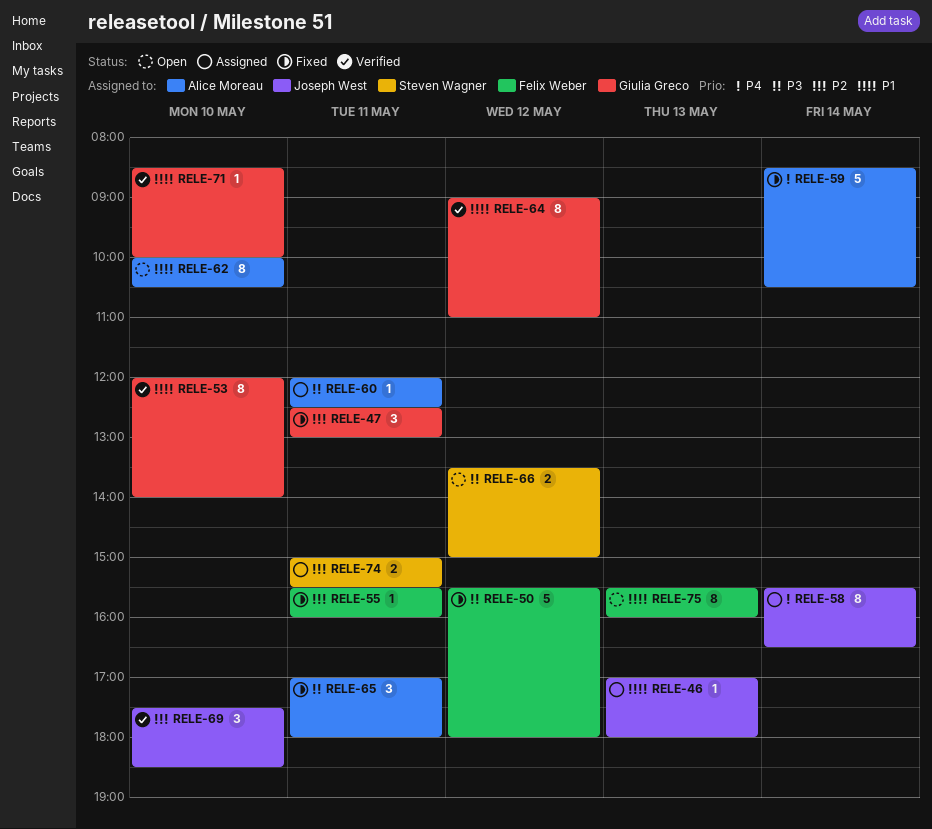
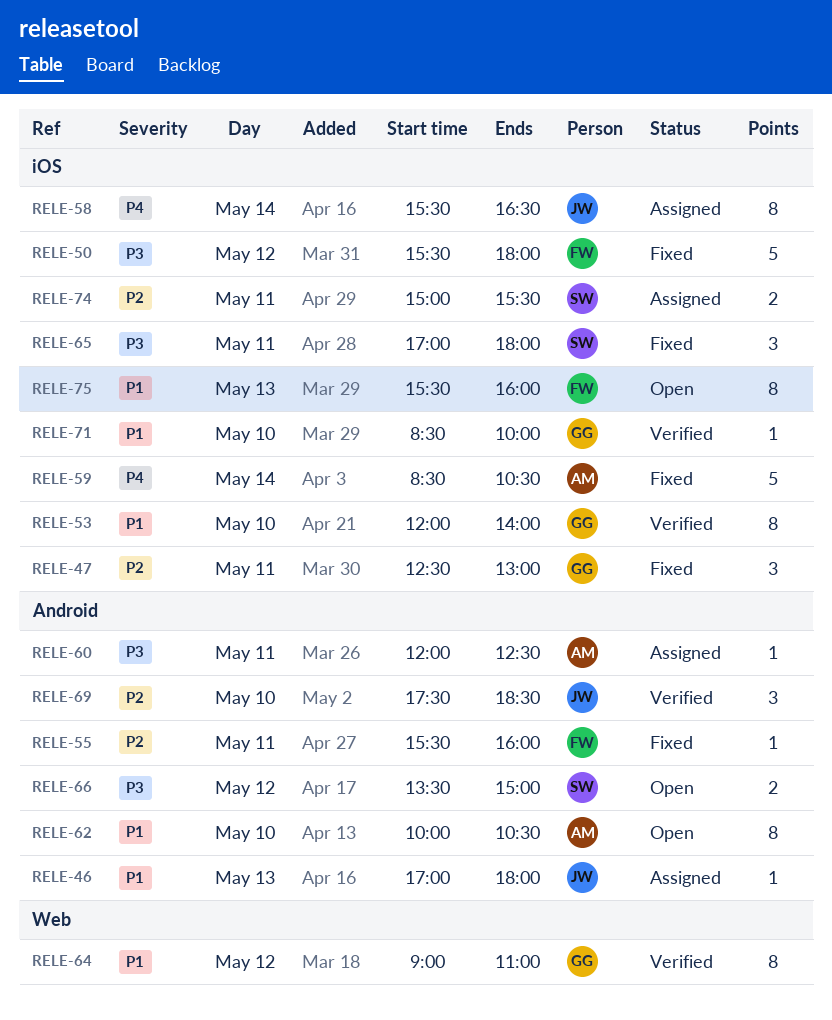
RELE-65, owner: Alice Moreau -> Steven Wagner

